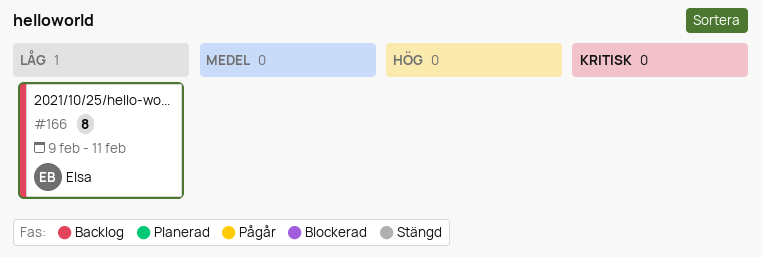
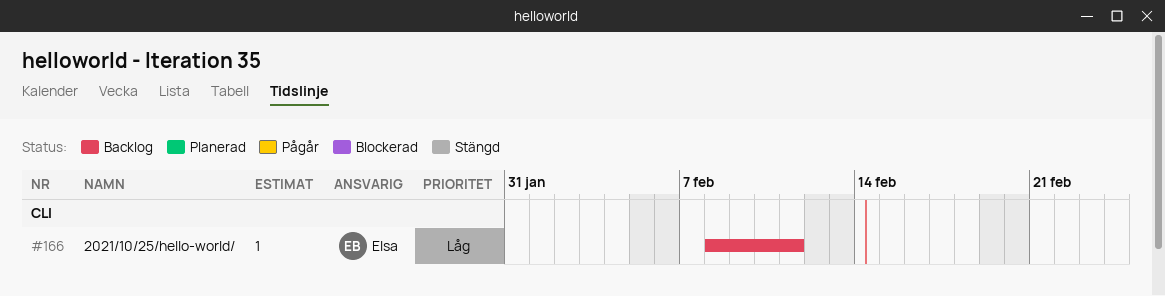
#166, estimate: 8 -> 1
#166, start: Feb 9 -> Feb 8

